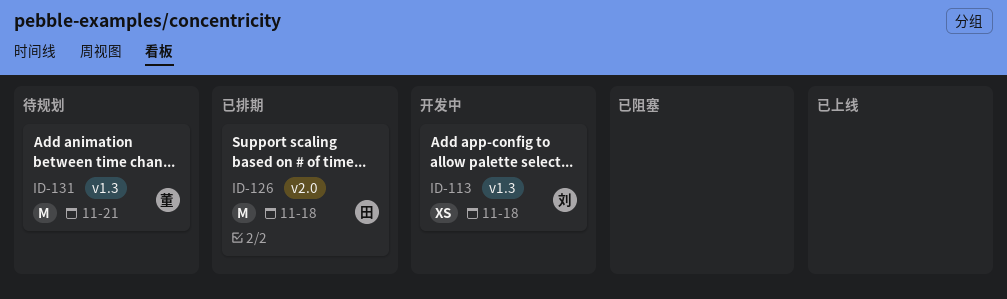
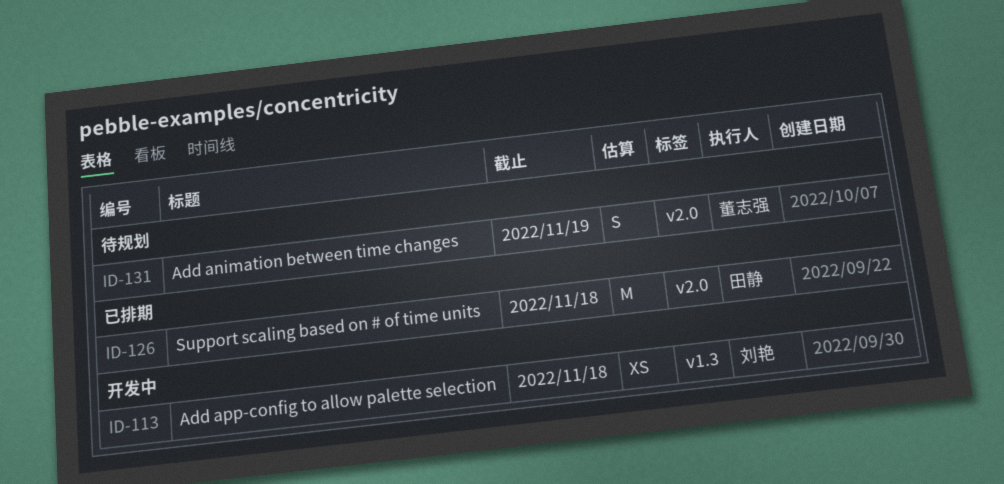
ID-131, label: v1.3 -> v2.0
ID-131, estimate: M -> S
ID-131, due: Nov 21 -> Nov 19

